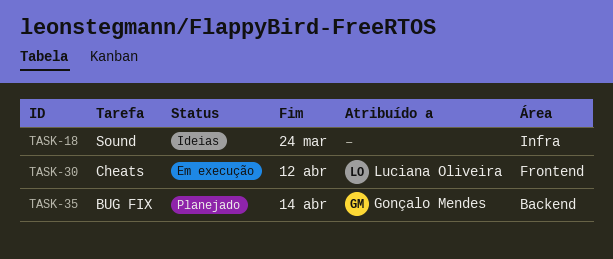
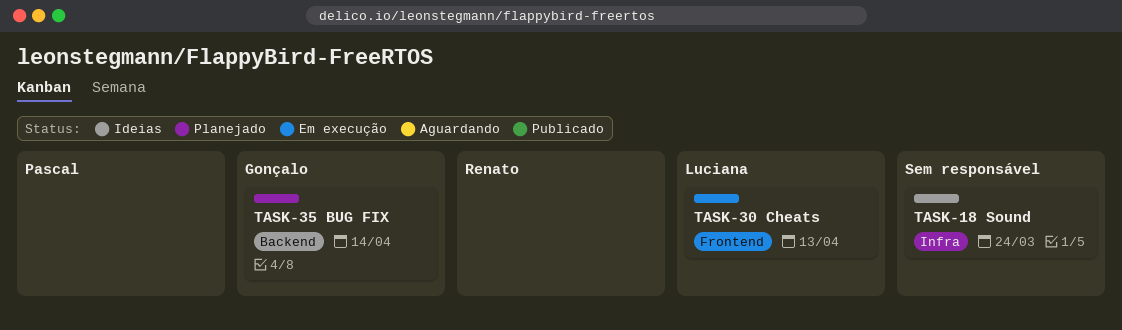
TASK-30, due: Apr 12 -> Apr 13

